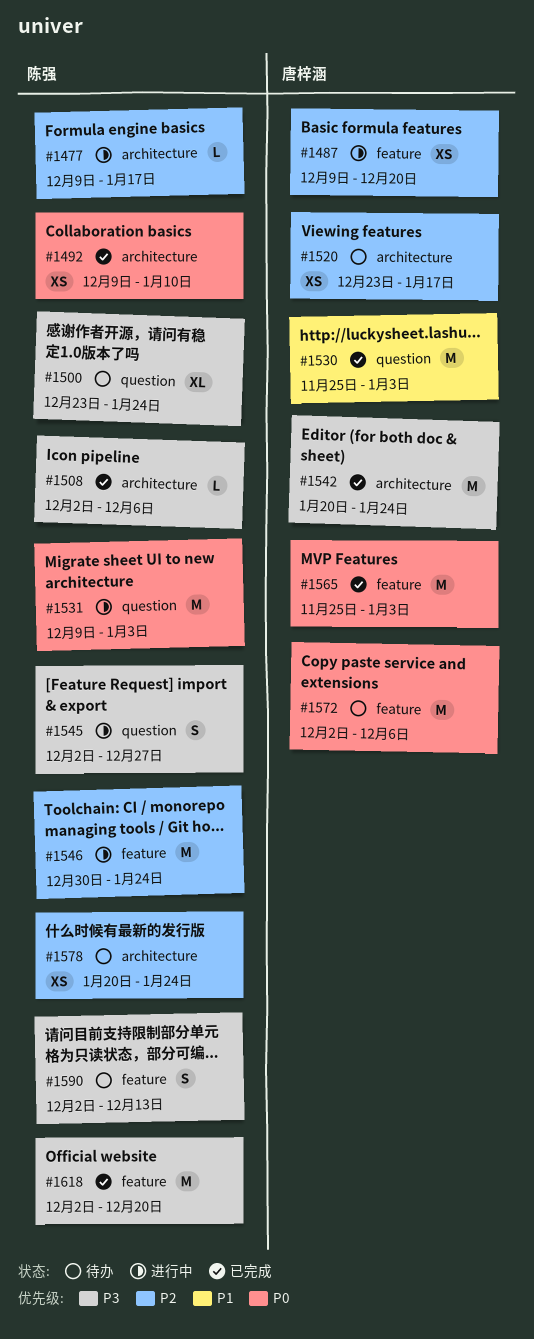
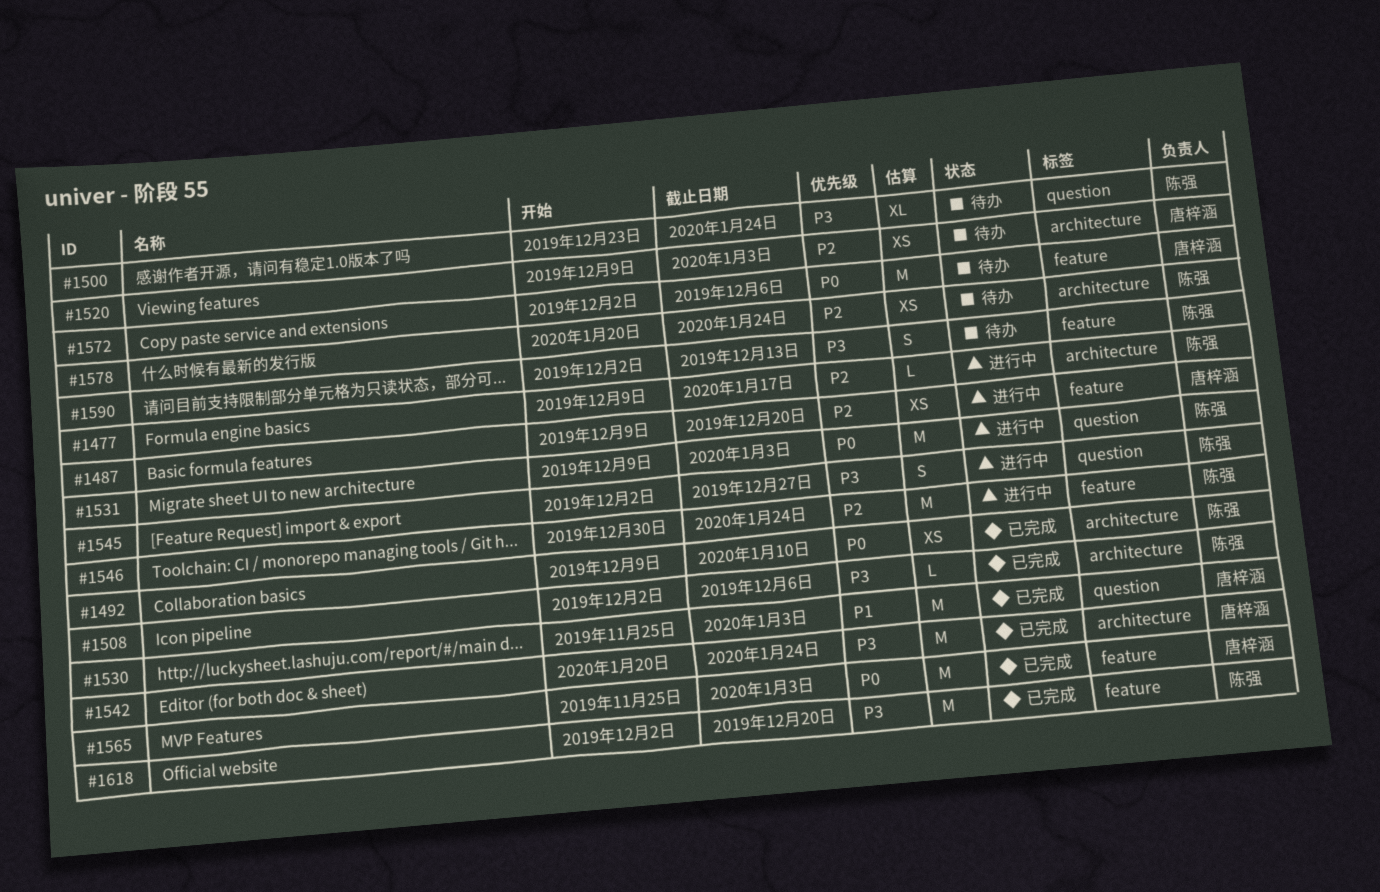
#1520, start: Dec 23 -> Dec 9
#1520, due: Jan 17 -> Jan 3

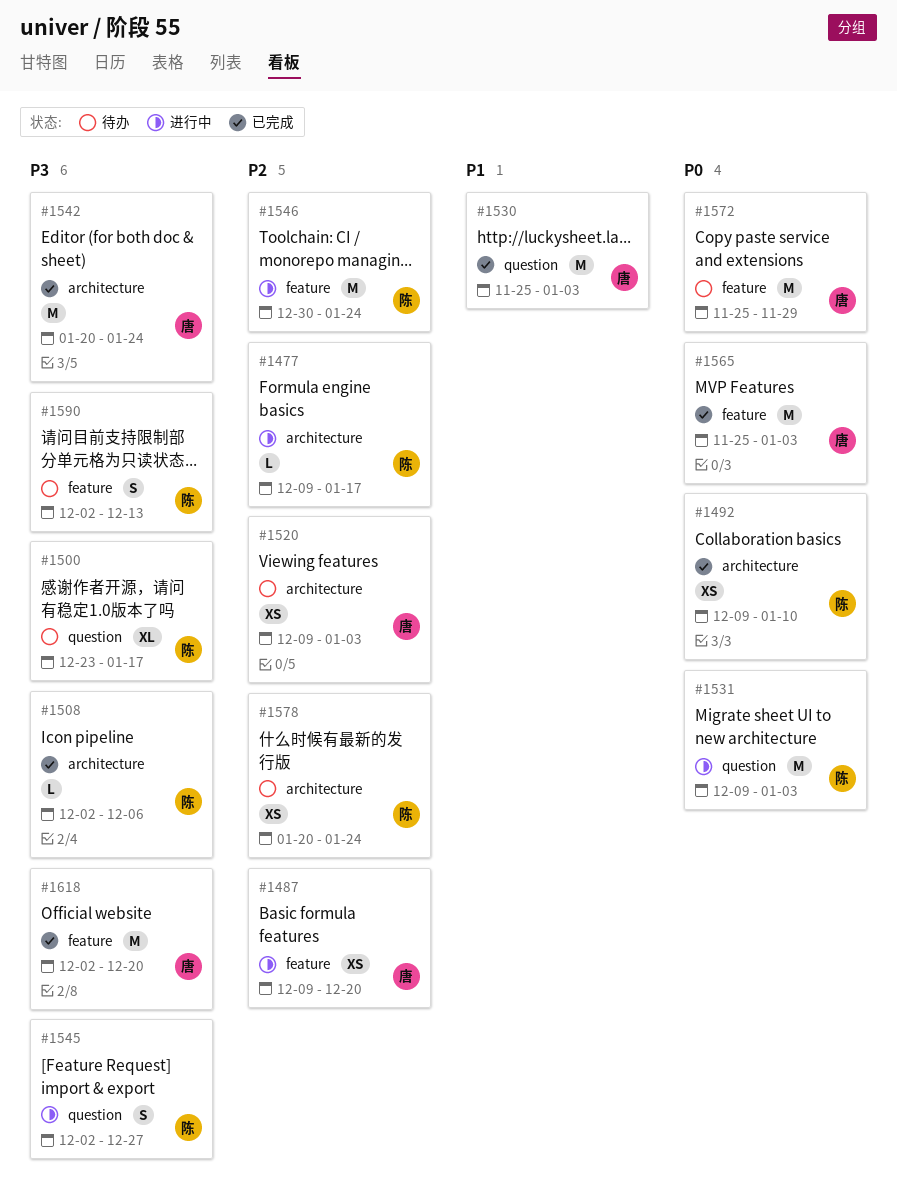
#1500, due: Jan 24 -> Jan 17
#1572, start: Dec 2 -> Nov 25
#1572, due: Dec 6 -> Nov 29
#1618, owner: 陈强 -> 唐梓涵

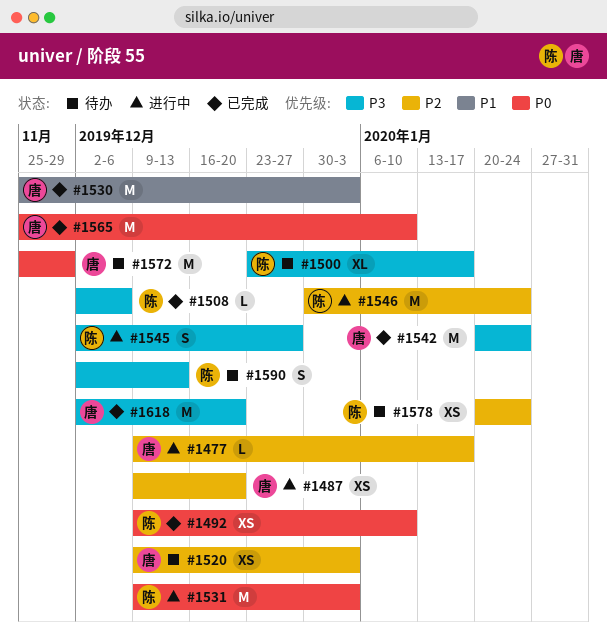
#1477, owner: 陈 -> 唐
#1565, due: Jan 3 -> Jan 10

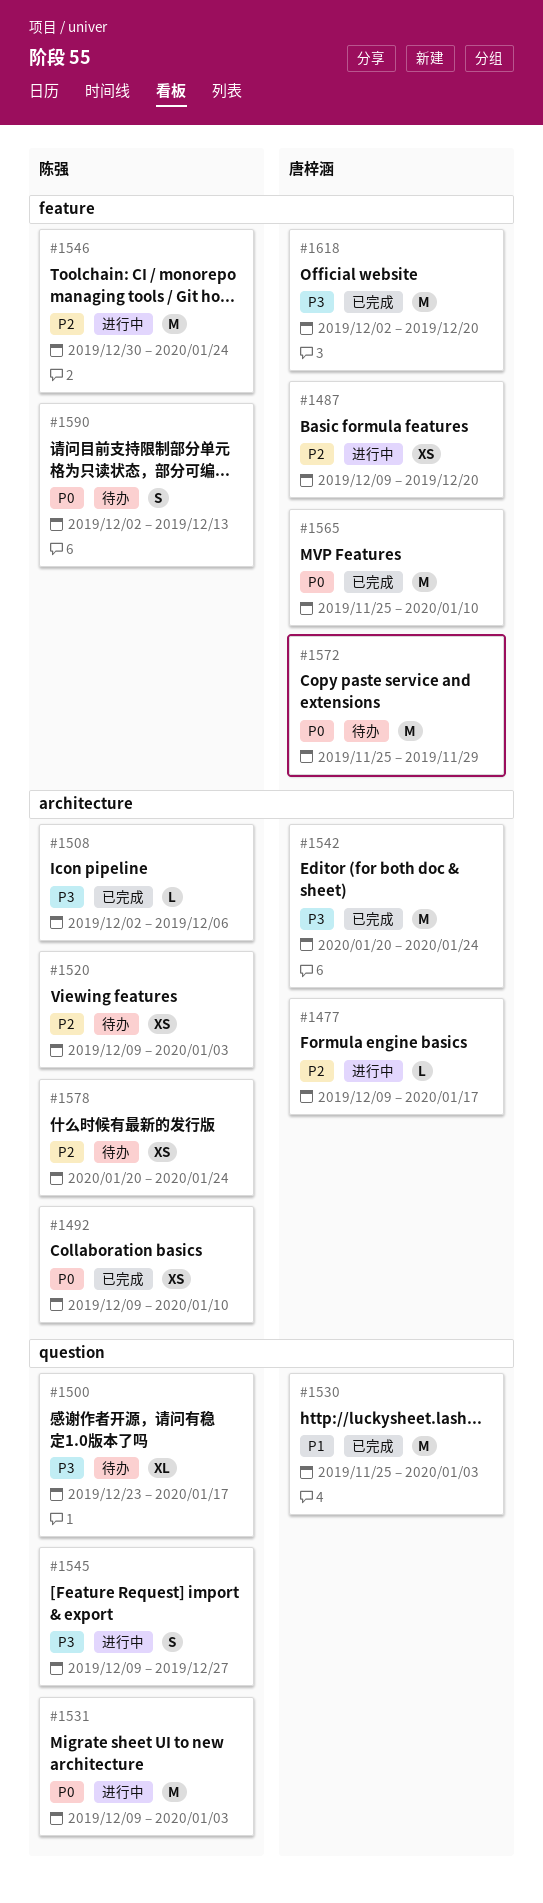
#1520, owner: 唐梓涵 -> 陈强
#1545, start: Dec 2 -> Dec 9
#1590, priority: P3 -> P0

